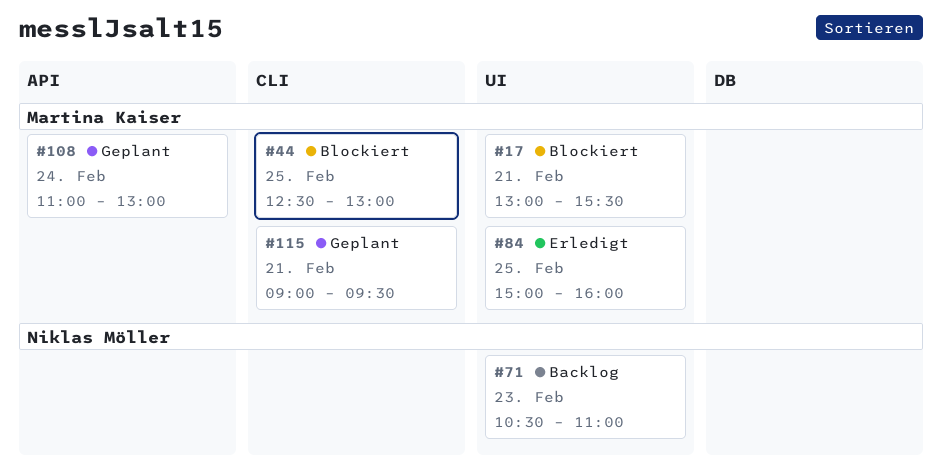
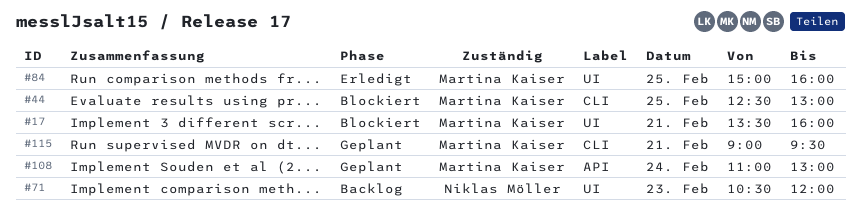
#17, begins: 13:00 -> 13:30
#17, ends: 15:30 -> 16:00
#71, ends: 11:00 -> 12:00

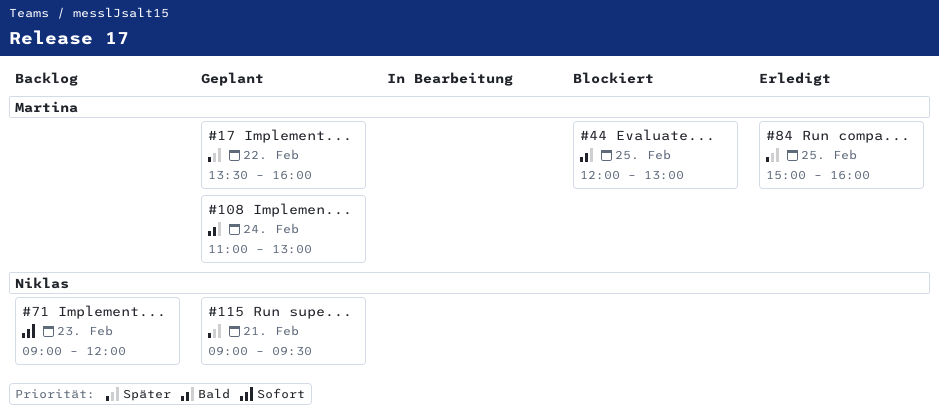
#17, status: Blockiert -> Geplant
#17, day: Feb 21 -> Feb 22
#44, begins: 12:30 -> 12:00
#71, begins: 10:30 -> 09:00
#115, owner: Martina Kaiser -> Niklas Möller

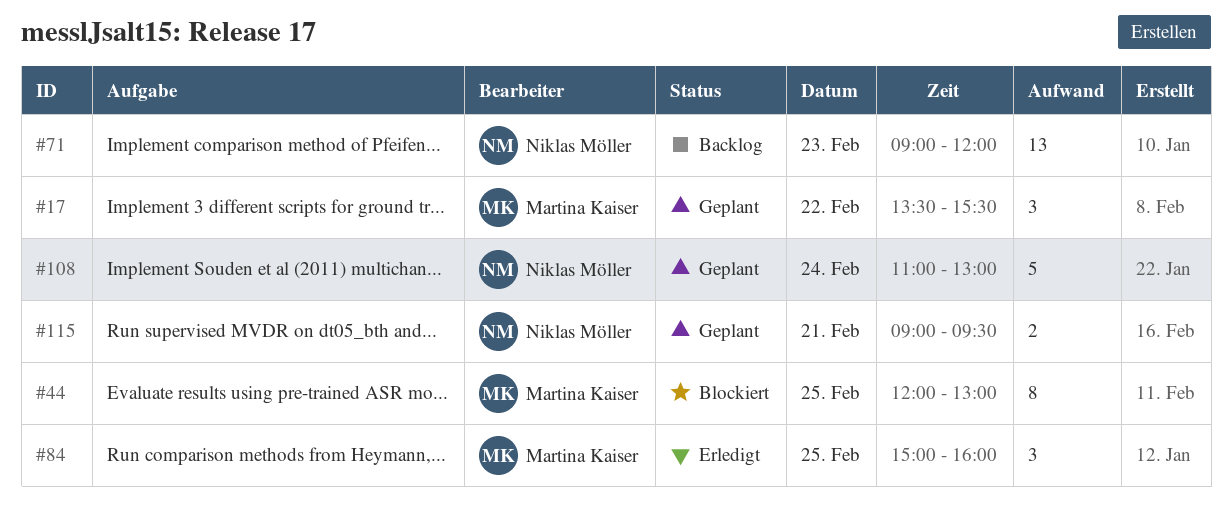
#17, ends: 16:00 -> 15:30
#108, owner: Martina Kaiser -> Niklas Möller

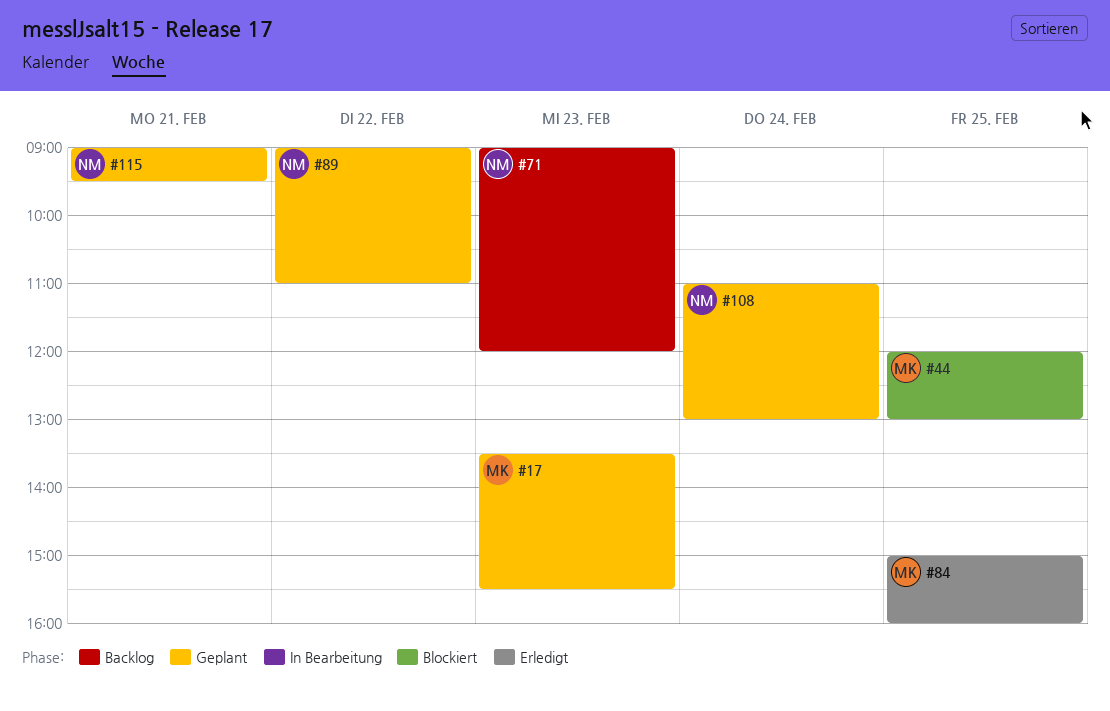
#17, day: Feb 22 -> Feb 23
#89: none -> present

